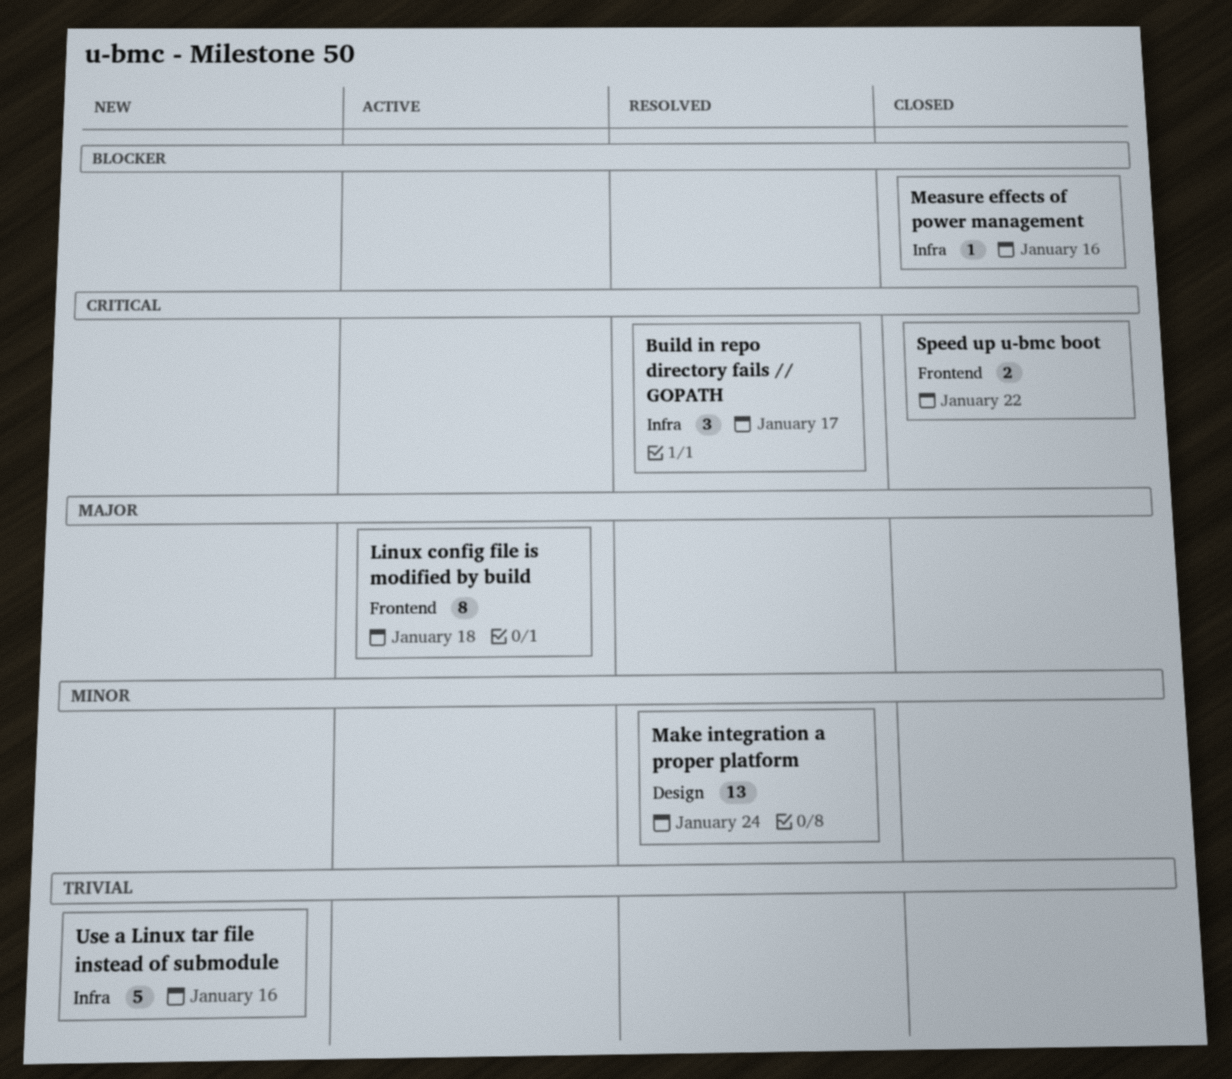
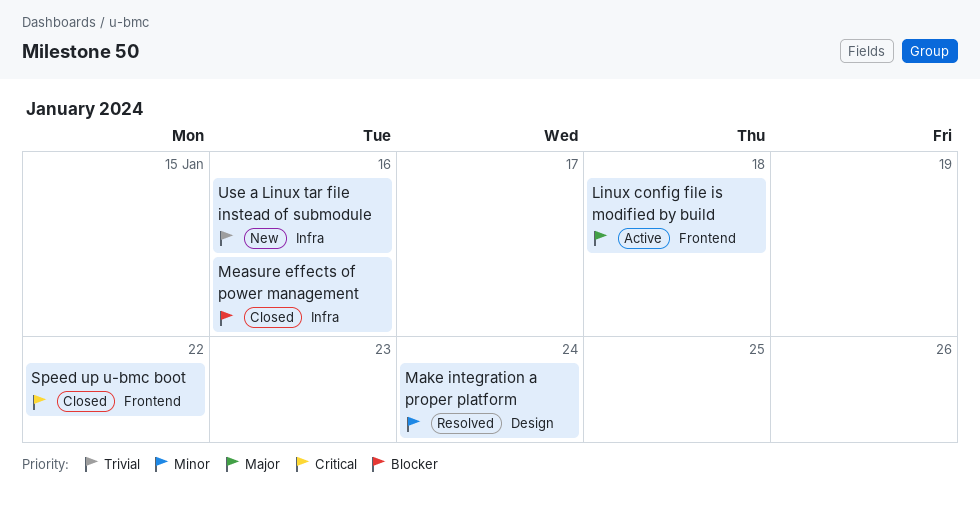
Build in repo directory fails // GOPATH: present -> none

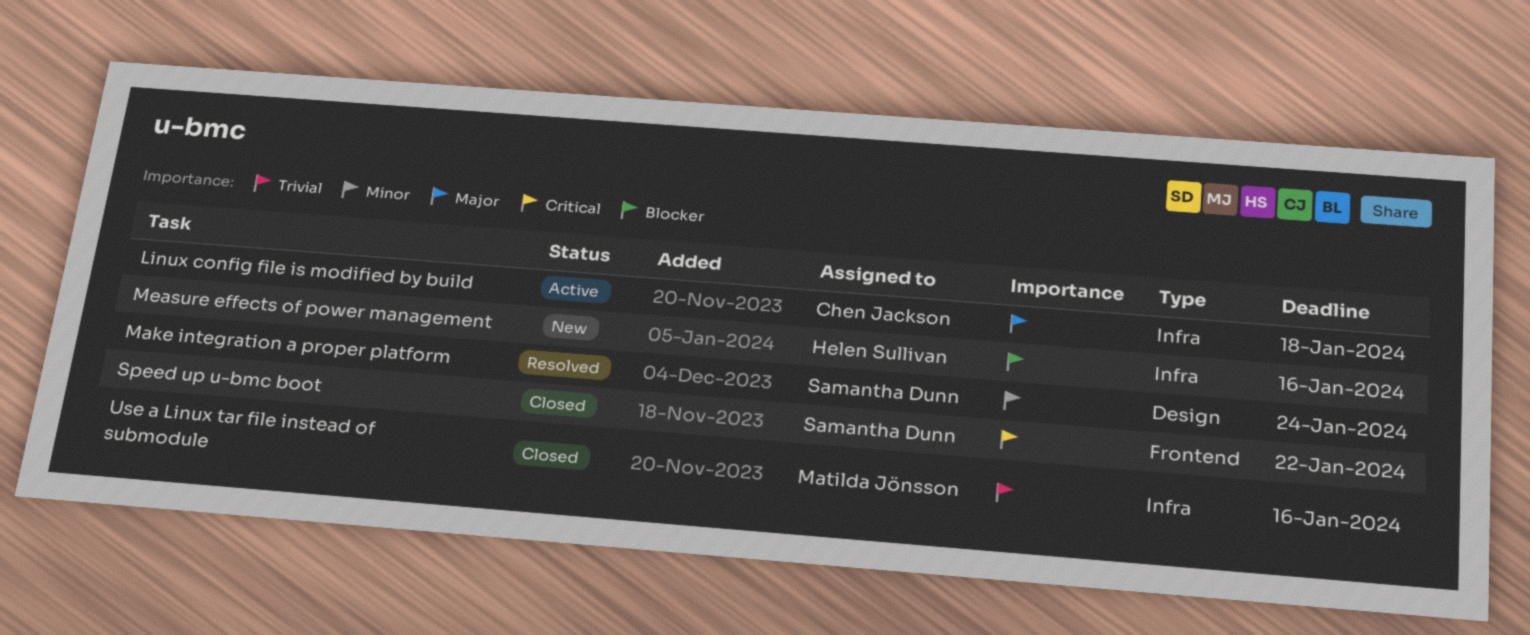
Linux config file is modified by build, label: Frontend -> Infra
Measure effects of power management, status: Closed -> New
Use a Linux tar file instead of submodule, status: New -> Closed

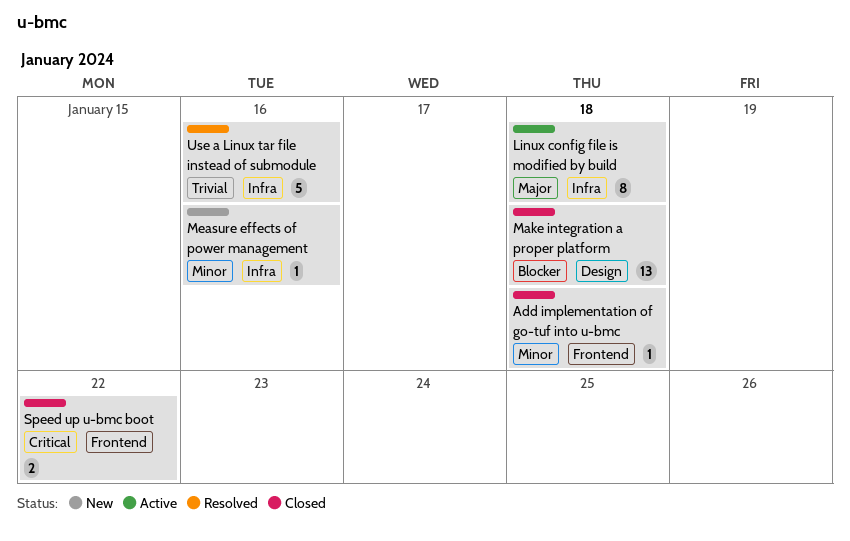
Add implementation of go-tuf into u-bmc: none -> present
Make integration a proper platform, status: Resolved -> Closed
Make integration a proper platform, priority: Minor -> Blocker
Make integration a proper platform, due: Jan 24 -> Jan 18
Measure effects of power management, priority: Blocker -> Minor
Use a Linux tar file instead of submodule, status: Closed -> Resolved

